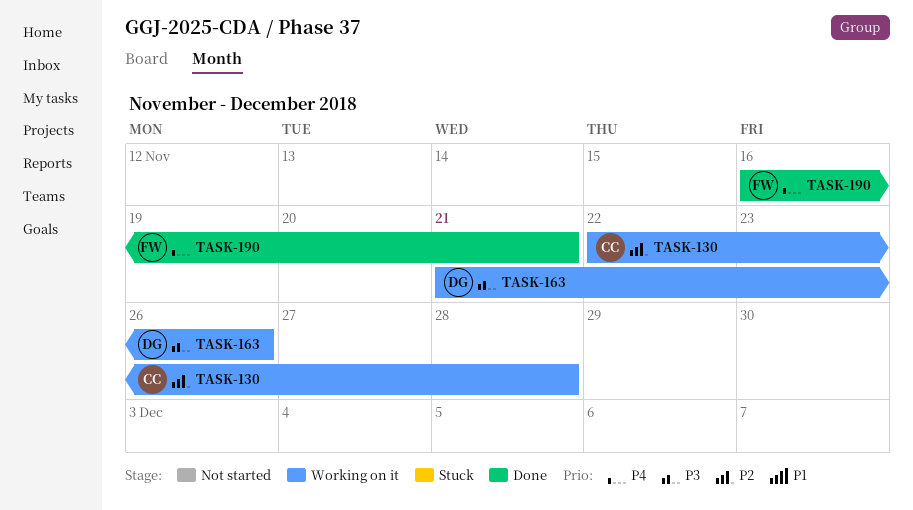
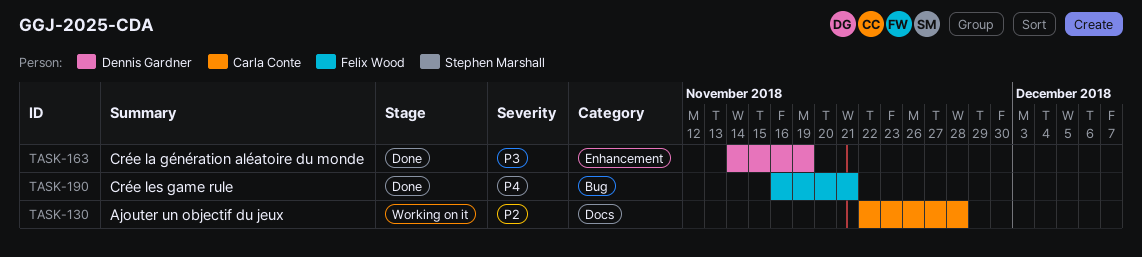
TASK-163, status: Working on it -> Done
TASK-163, start: Nov 21 -> Nov 14
TASK-163, due: Nov 26 -> Nov 19

